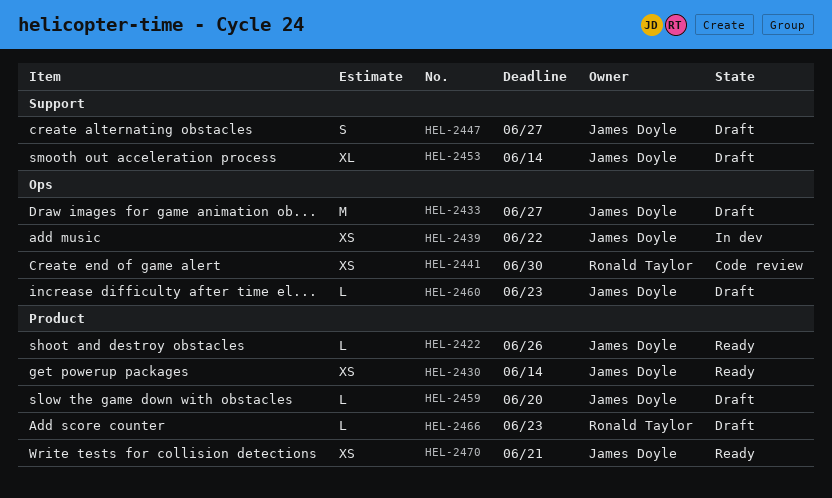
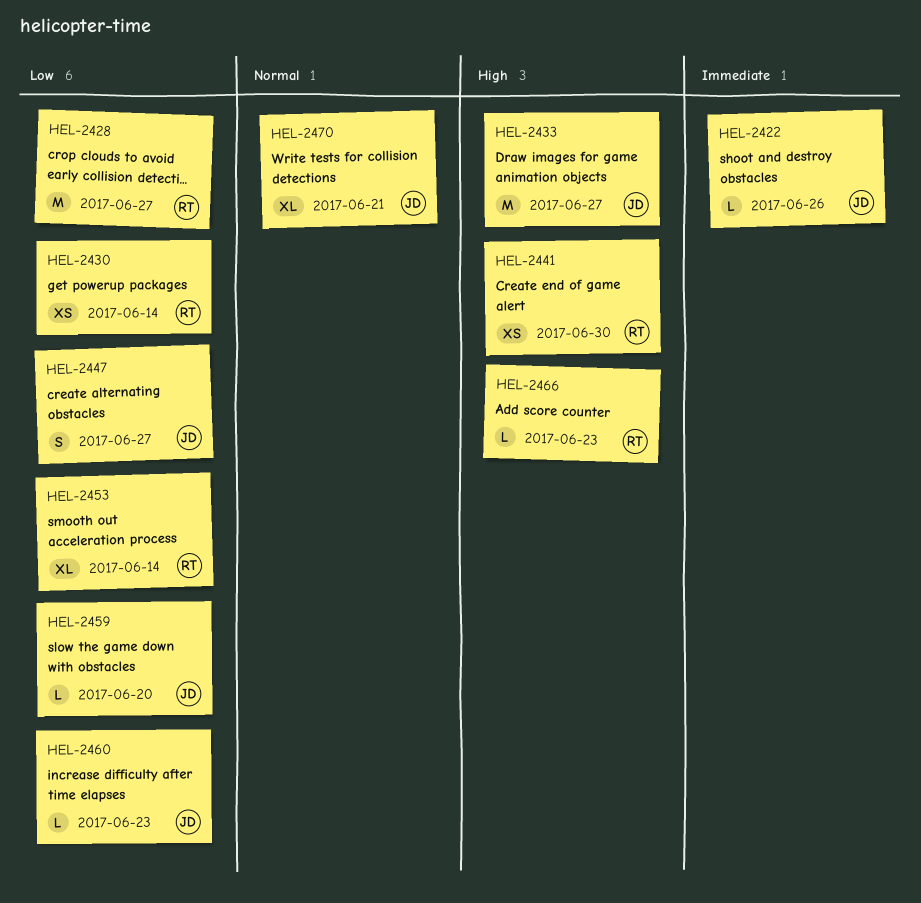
HEL-2428: none -> present
HEL-2430, owner: James Doyle -> Ronald Taylor
HEL-2439: present -> none
HEL-2453, owner: James Doyle -> Ronald Taylor
HEL-2470, estimate: XS -> XL

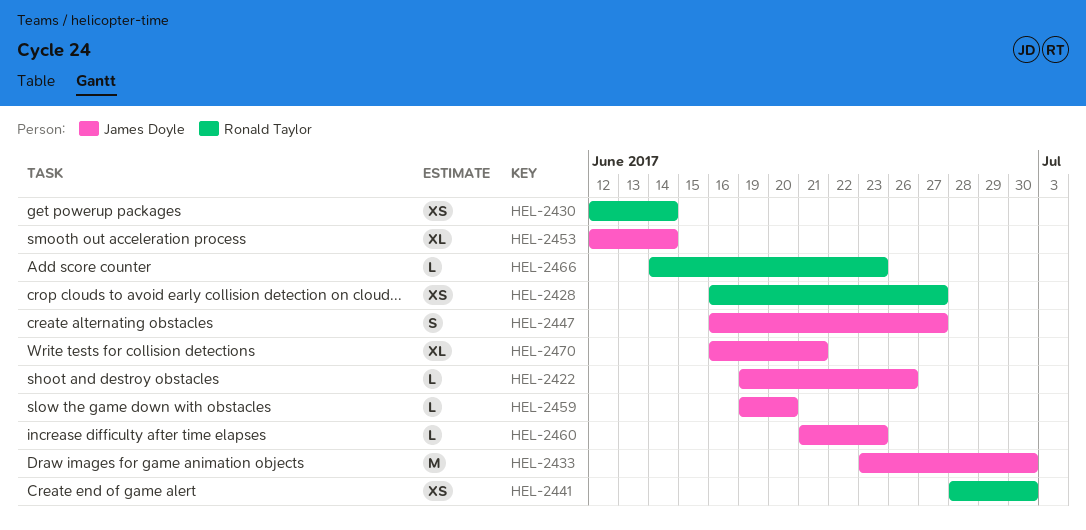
HEL-2428, estimate: M -> XS
HEL-2433, due: Jun 27 -> Jun 30
HEL-2453, owner: Ronald Taylor -> James Doyle

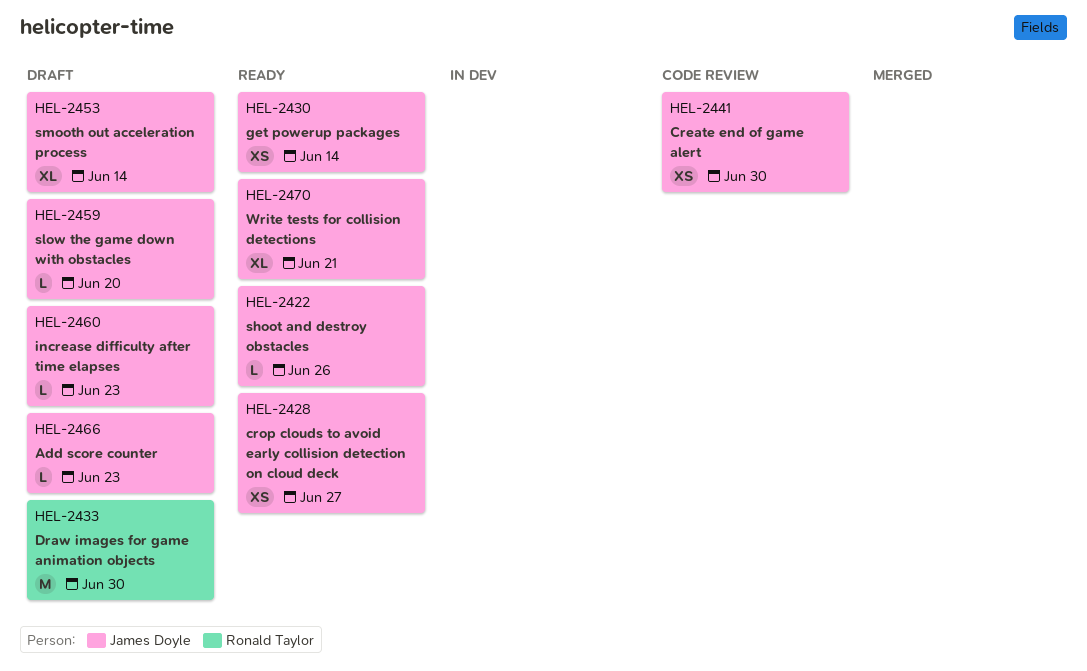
HEL-2428, owner: Ronald Taylor -> James Doyle
HEL-2430, owner: Ronald Taylor -> James Doyle
HEL-2433, owner: James Doyle -> Ronald Taylor
HEL-2441, owner: Ronald Taylor -> James Doyle
HEL-2447: present -> none
HEL-2466, owner: Ronald Taylor -> James Doyle

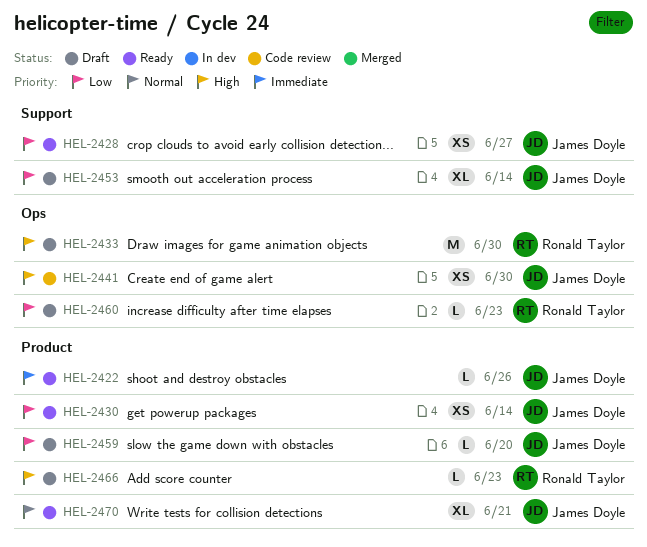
HEL-2460, owner: James Doyle -> Ronald Taylor
HEL-2466, owner: James Doyle -> Ronald Taylor

